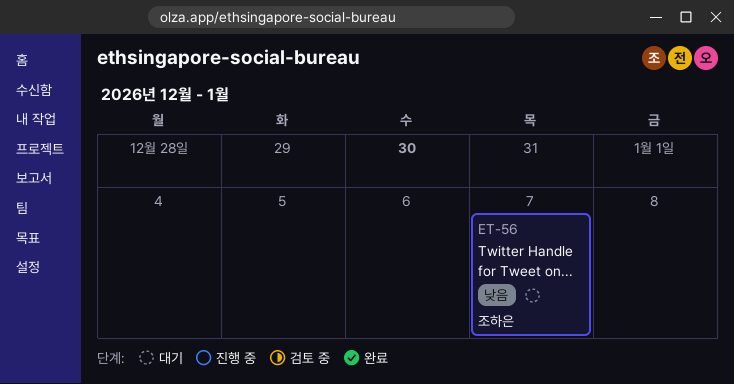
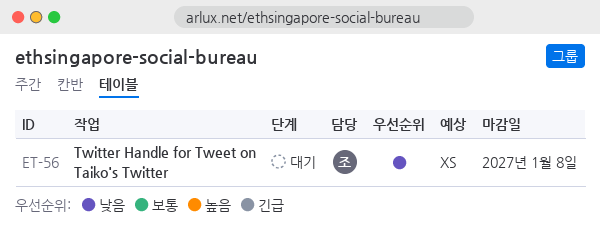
ET-56, due: Jan 7 -> Jan 8

